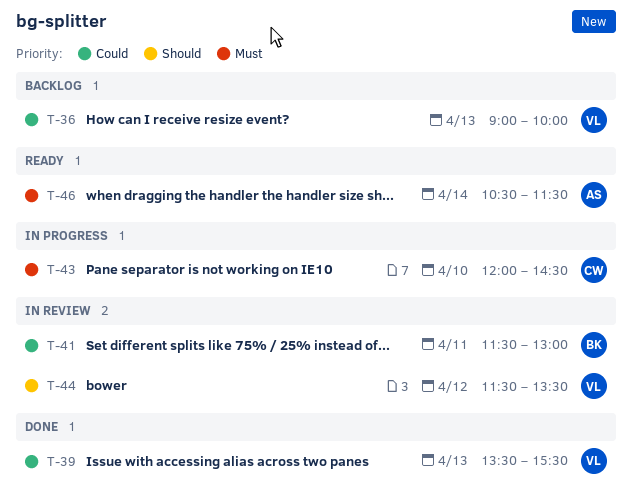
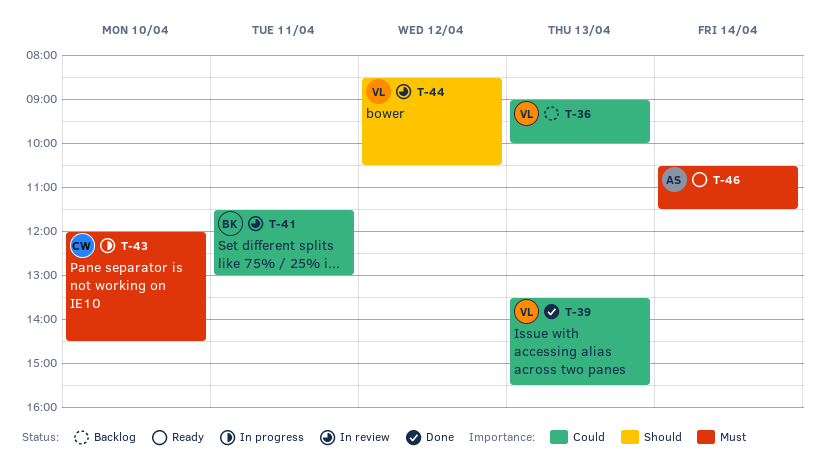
T-44, begins: 11:30 -> 08:30
T-44, ends: 13:30 -> 10:30

